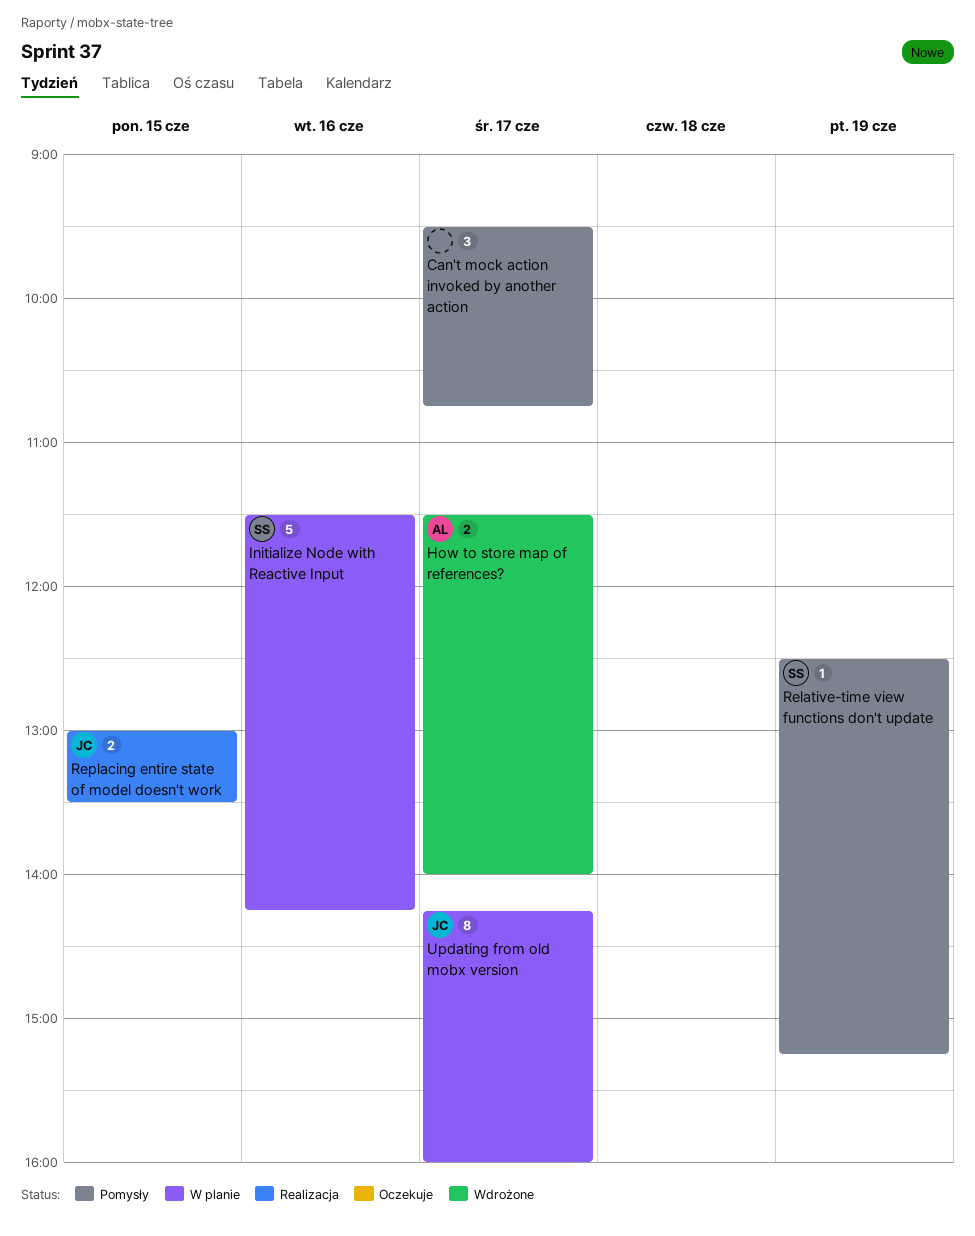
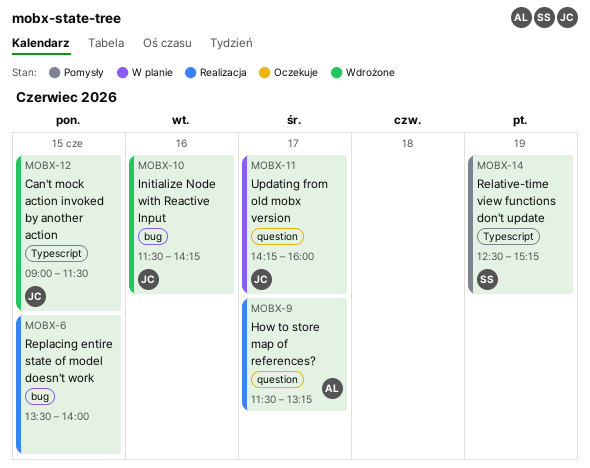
Can't mock action invoked by another action, status: Pomysły -> Wdrożone
Can't mock action invoked by another action, owner: none -> JC
Can't mock action invoked by another action, day: Jun 17 -> Jun 15
Can't mock action invoked by another action, begins: 09:30 -> 09:00
Can't mock action invoked by another action, ends: 10:45 -> 11:30
How to store map of references?, status: Wdrożone -> Realizacja
How to store map of references?, ends: 14:00 -> 13:15
Initialize Node with Reactive Input, status: W planie -> Wdrożone
Initialize Node with Reactive Input, owner: SS -> JC
Replacing entire state of model doesn't work, owner: JC -> none
Replacing entire state of model doesn't work, begins: 13:00 -> 13:30
Replacing entire state of model doesn't work, ends: 13:30 -> 14:00

